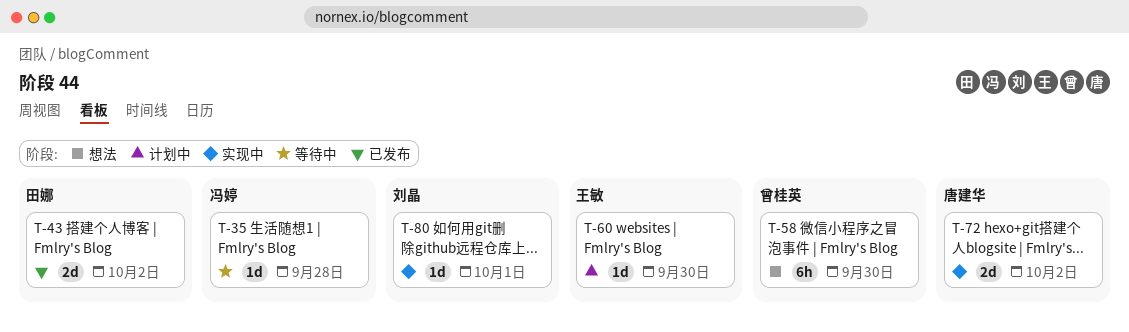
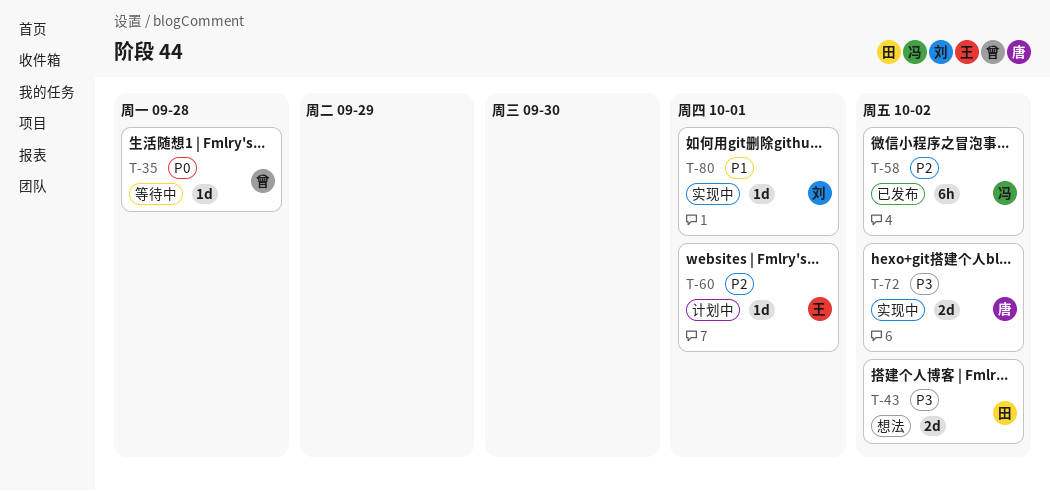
T-35, owner: 冯婷 -> 曾桂英
T-43, status: 已发布 -> 想法
T-58, status: 想法 -> 已发布
T-58, owner: 曾桂英 -> 冯婷
T-58, due: Sep 30 -> Oct 2
T-60, due: Sep 30 -> Oct 1

